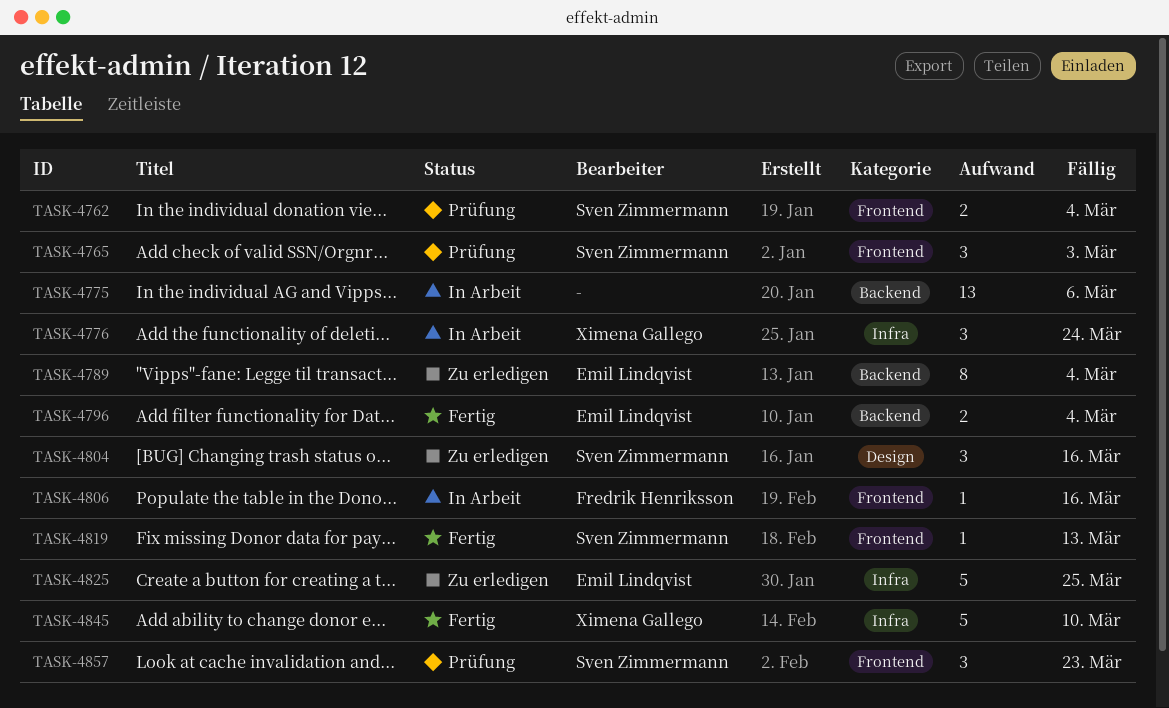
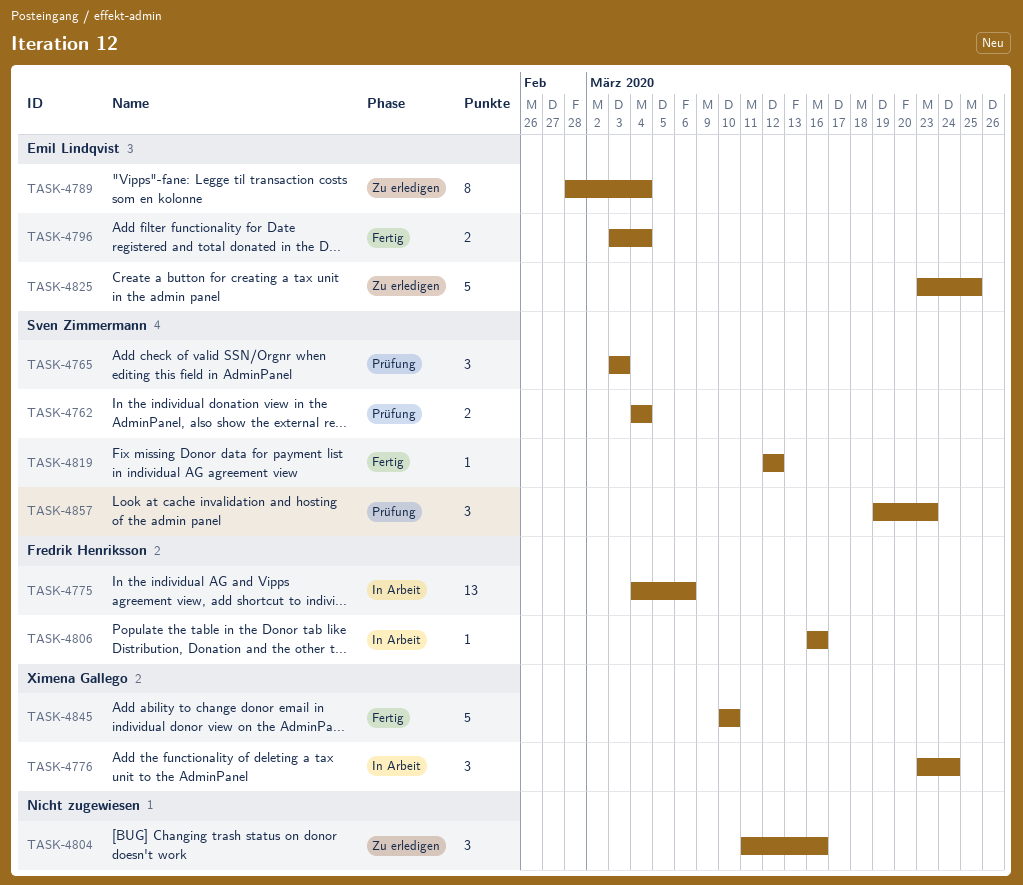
TASK-4775, owner: none -> Fredrik Henriksson
TASK-4804, owner: Sven Zimmermann -> none
TASK-4819, due: Mar 13 -> Mar 12

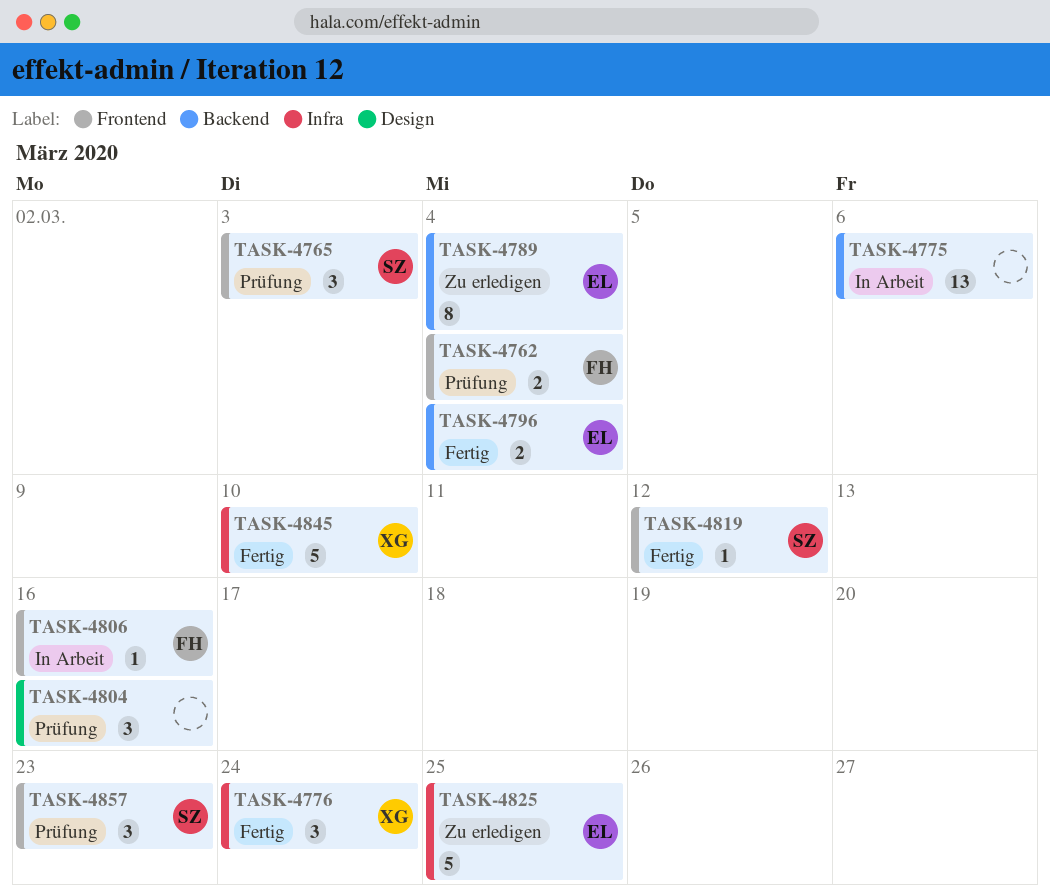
TASK-4762, owner: Sven Zimmermann -> Fredrik Henriksson
TASK-4775, owner: Fredrik Henriksson -> none
TASK-4776, status: In Arbeit -> Fertig
TASK-4804, status: Zu erledigen -> Prüfung

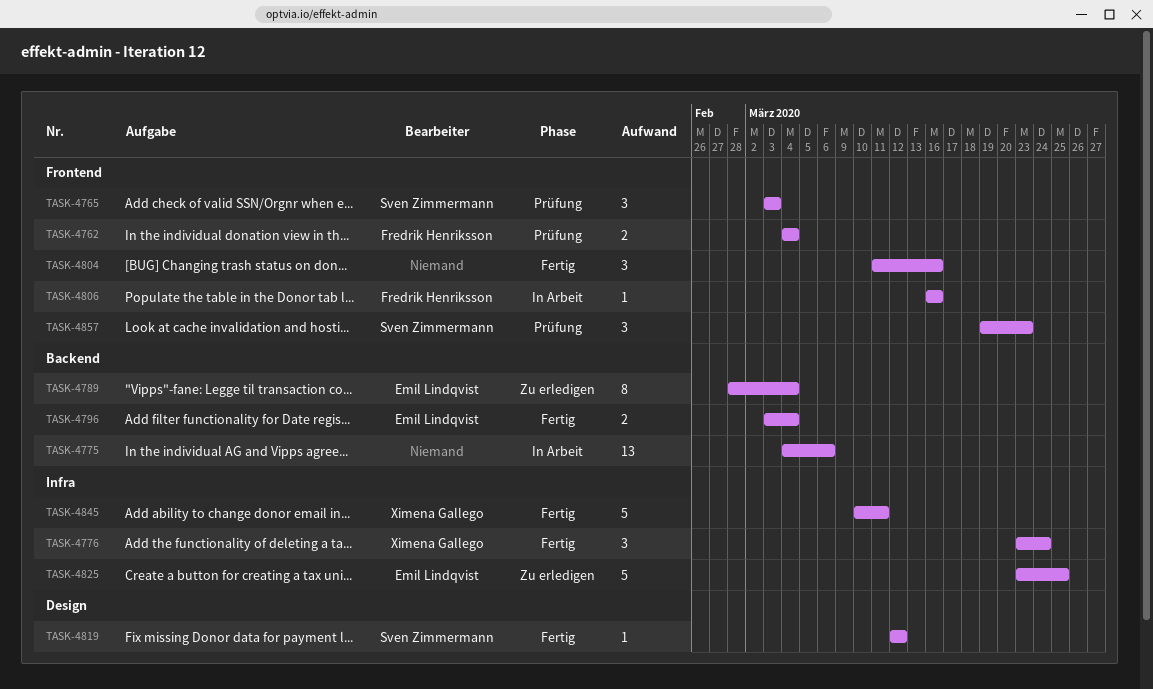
TASK-4804, status: Prüfung -> Fertig
TASK-4804, label: Design -> Frontend
TASK-4819, label: Frontend -> Design
TASK-4845, due: Mar 10 -> Mar 11

